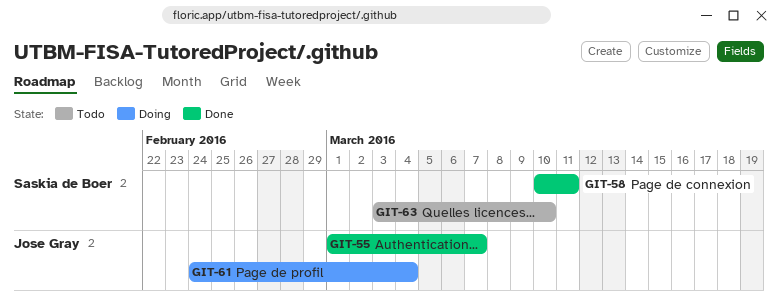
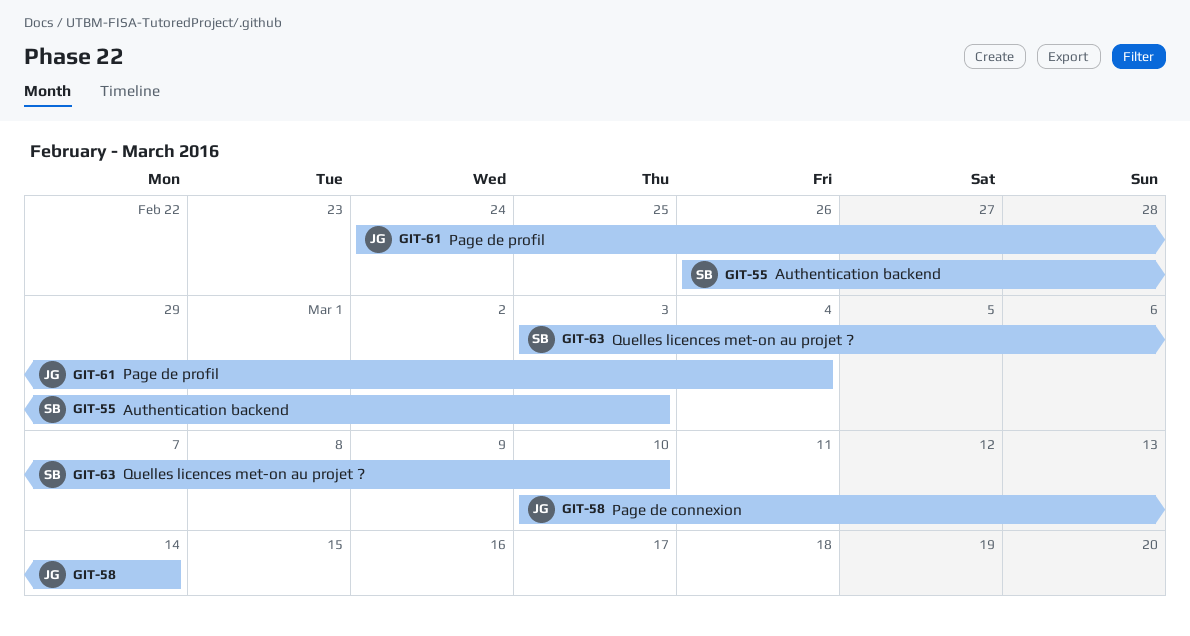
GIT-55, owner: Jose Gray -> Saskia de Boer
GIT-55, start: Mar 1 -> Feb 26
GIT-55, due: Mar 7 -> Mar 3
GIT-58, owner: Saskia de Boer -> Jose Gray
GIT-58, due: Mar 11 -> Mar 14

